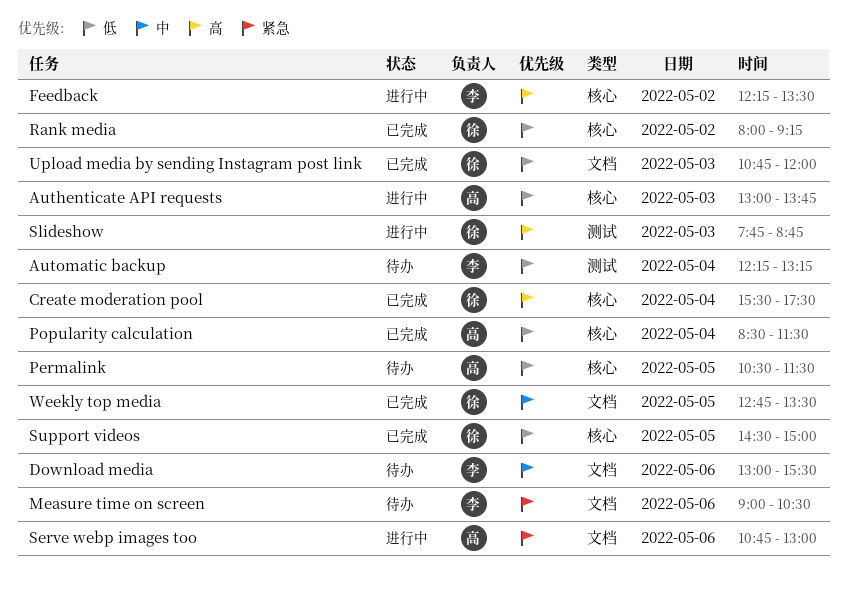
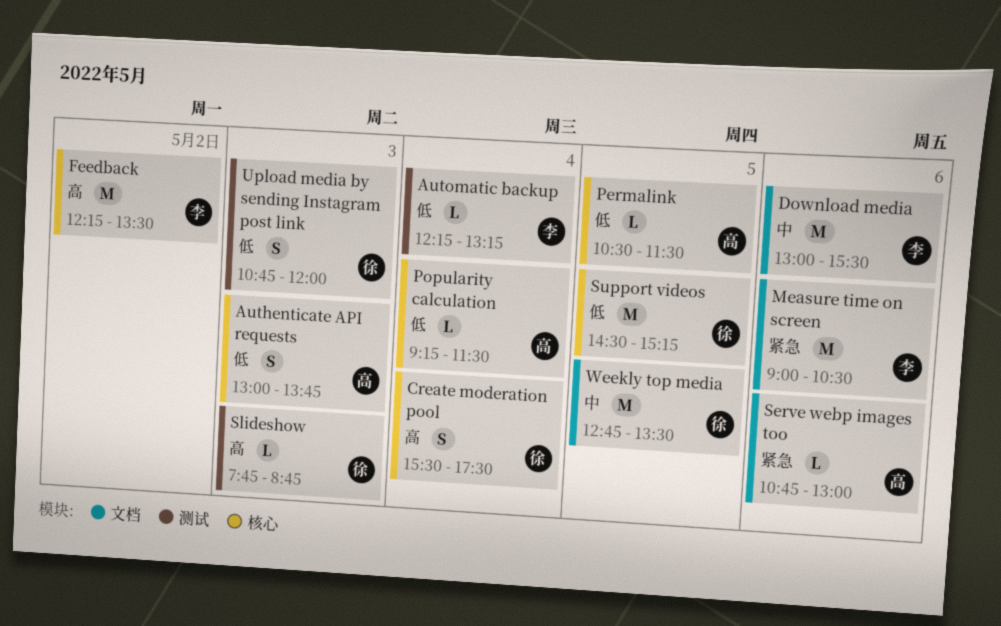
Popularity calculation, begins: 08:30 -> 09:15
Rank media: present -> none
Support videos, ends: 15:00 -> 15:15
Upload media by sending Instagram post link, label: 文档 -> 测试

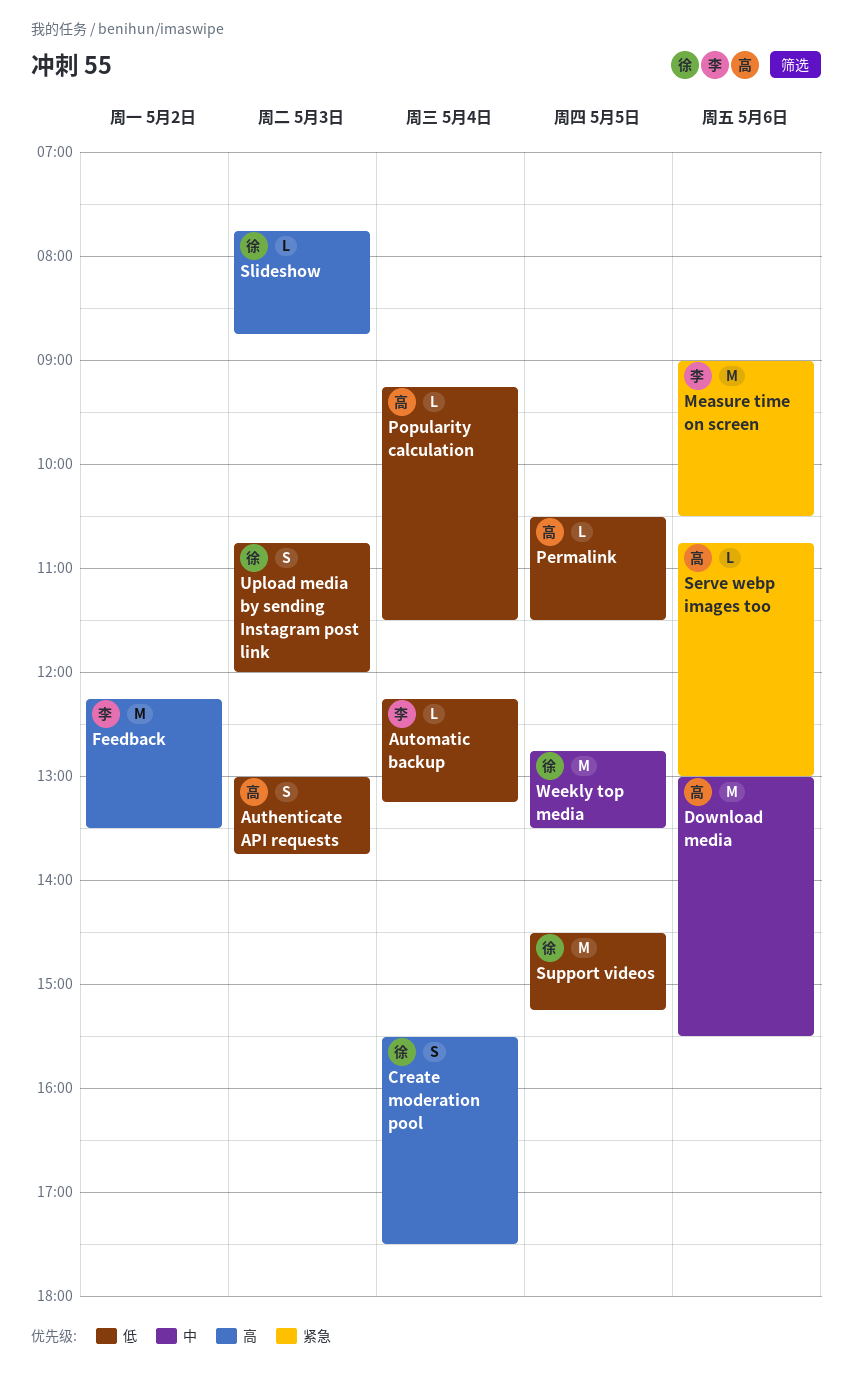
Download media, owner: 李 -> 高

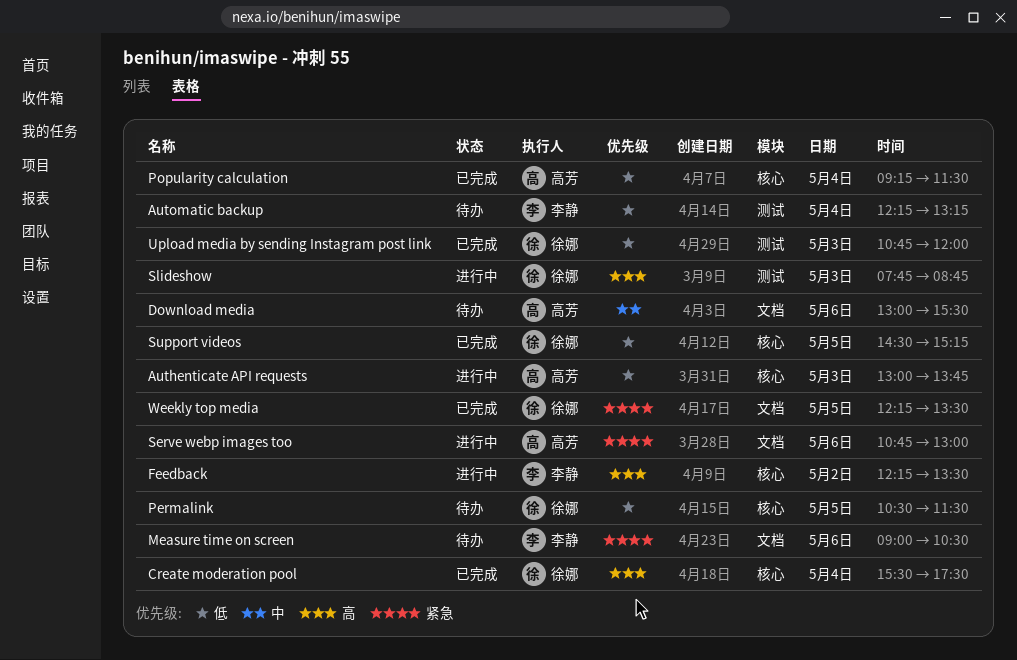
Permalink, owner: 高芳 -> 徐娜
Weekly top media, priority: 中 -> 紧急
Weekly top media, begins: 12:45 -> 12:15

